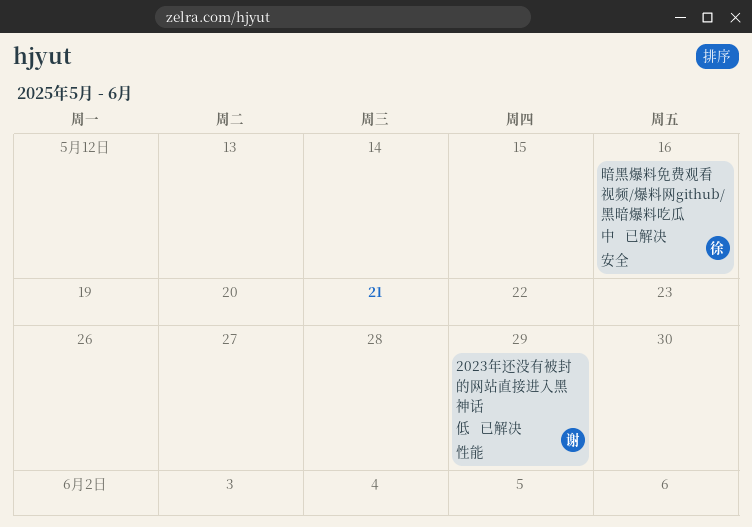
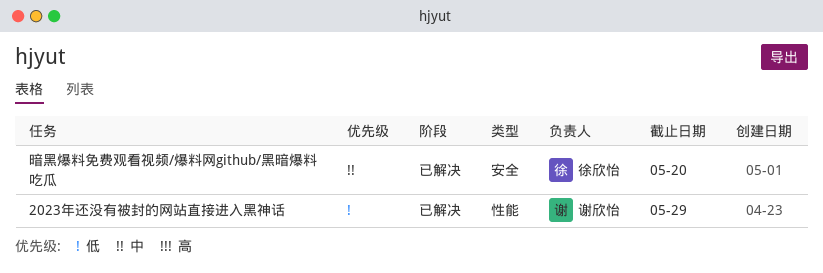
暗黑爆料免费观看视频/爆料网github/黑暗爆料吃瓜, due: May 16 -> May 20

